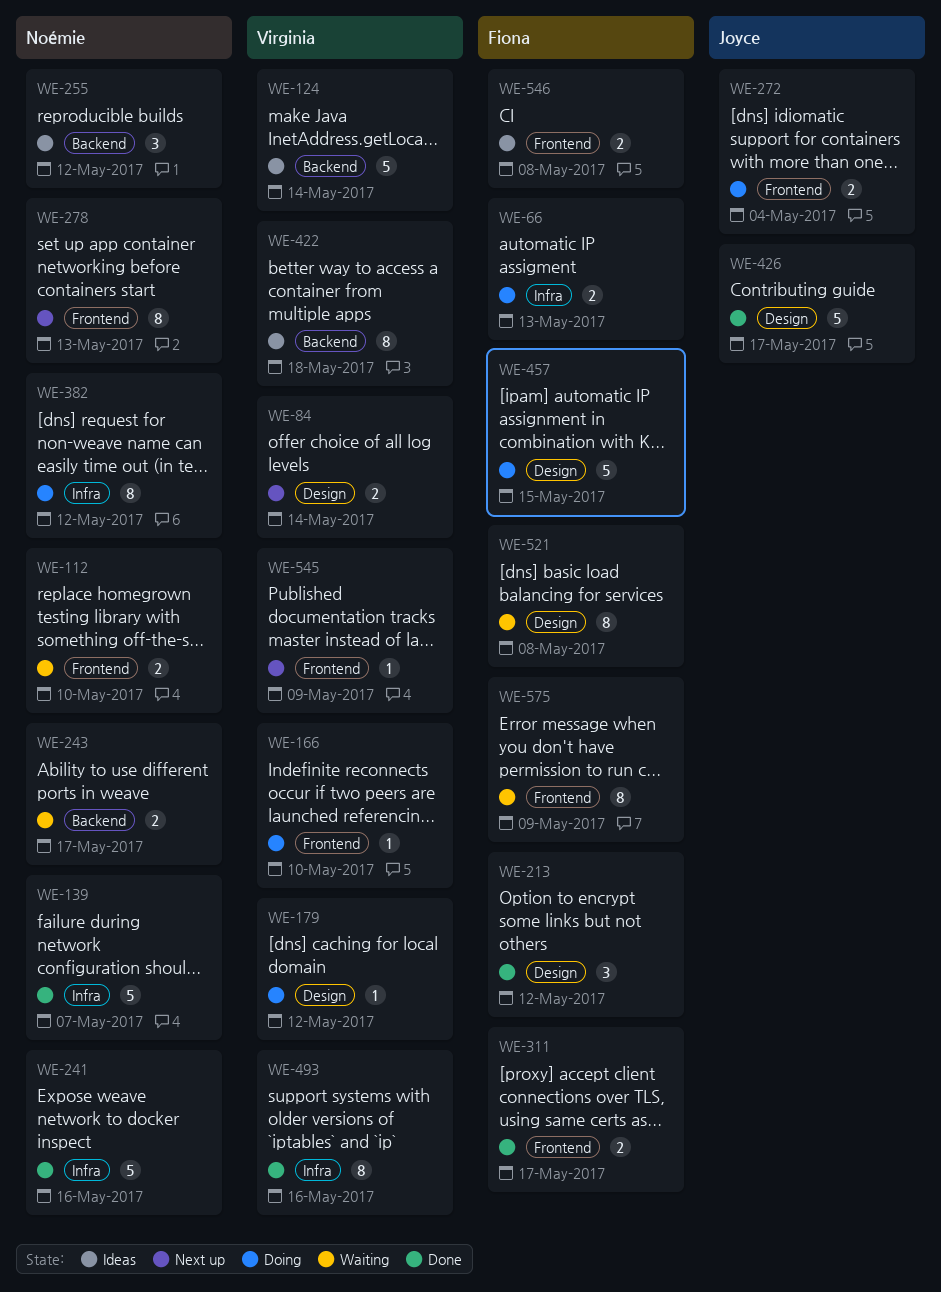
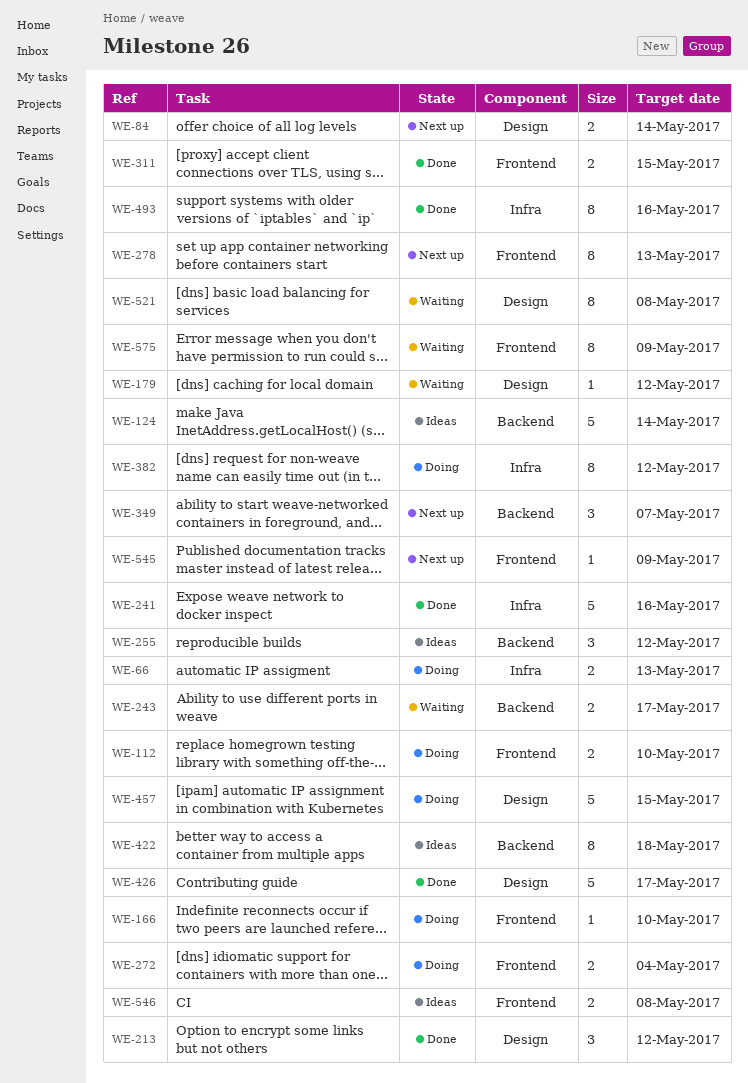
WE-112, status: Waiting -> Doing
WE-139: present -> none
WE-179, status: Doing -> Waiting
WE-311, due: May 17 -> May 15
WE-349: none -> present

